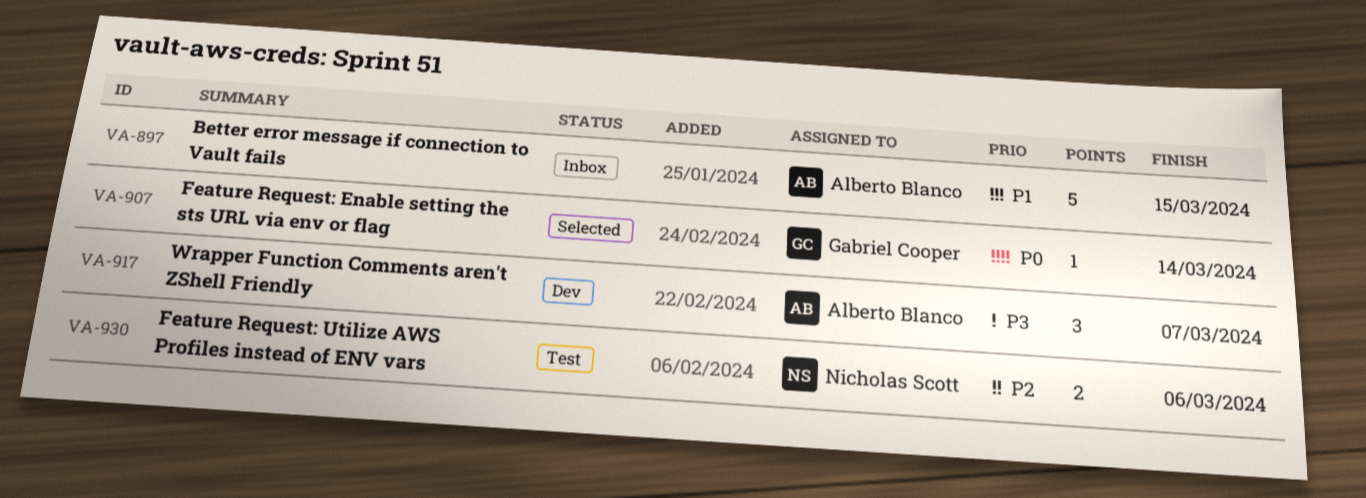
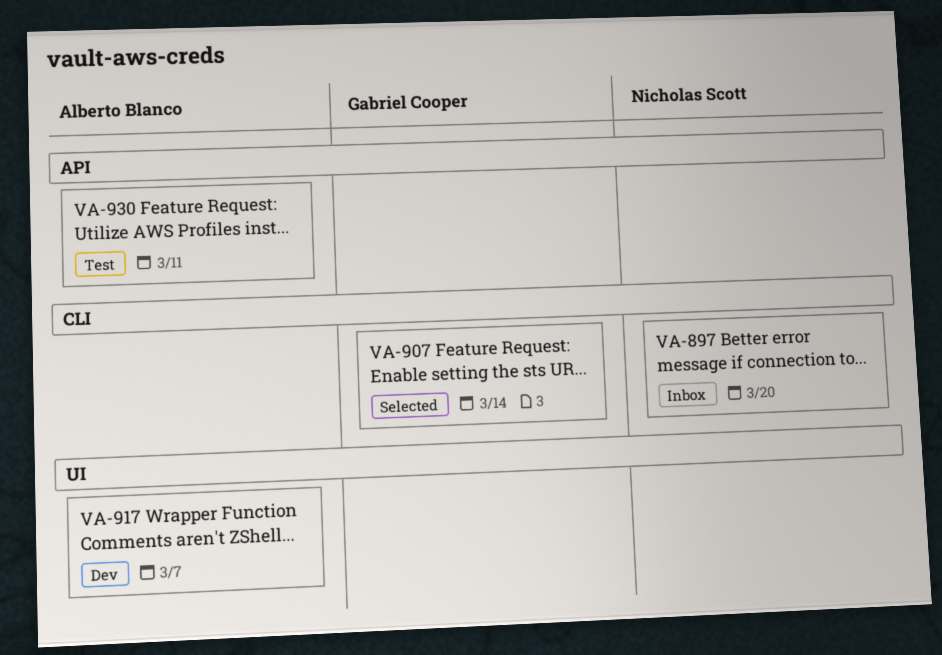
VA-897, owner: Alberto Blanco -> Nicholas Scott
VA-897, due: Mar 15 -> Mar 20
VA-930, owner: Nicholas Scott -> Alberto Blanco
VA-930, due: Mar 6 -> Mar 11

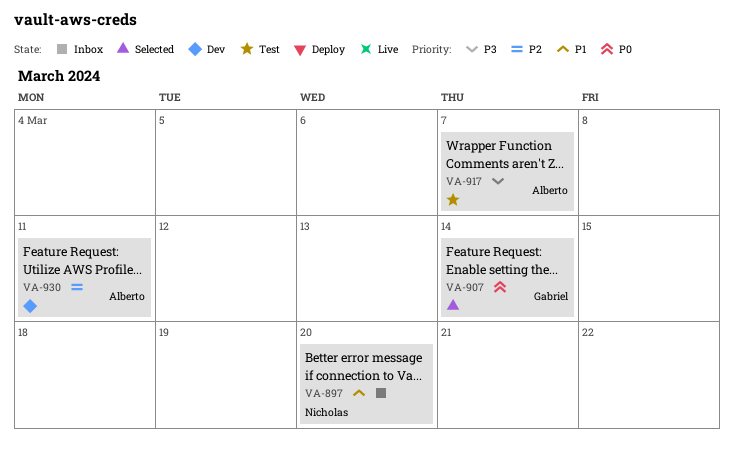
VA-917, status: Dev -> Test
VA-930, status: Test -> Dev

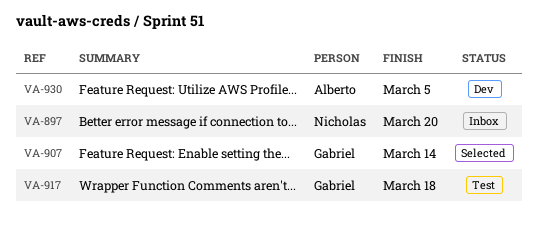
VA-917, owner: Alberto -> Gabriel
VA-917, due: Mar 7 -> Mar 18
VA-930, due: Mar 11 -> Mar 5

